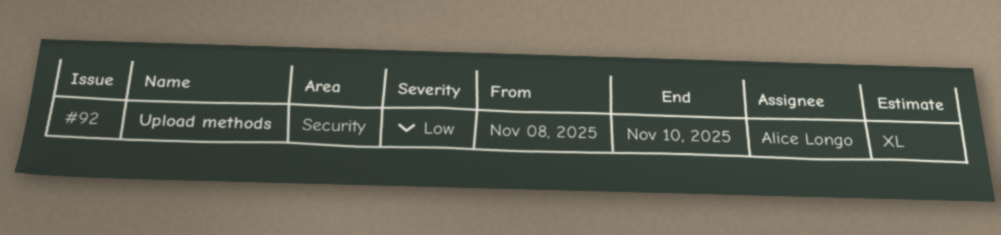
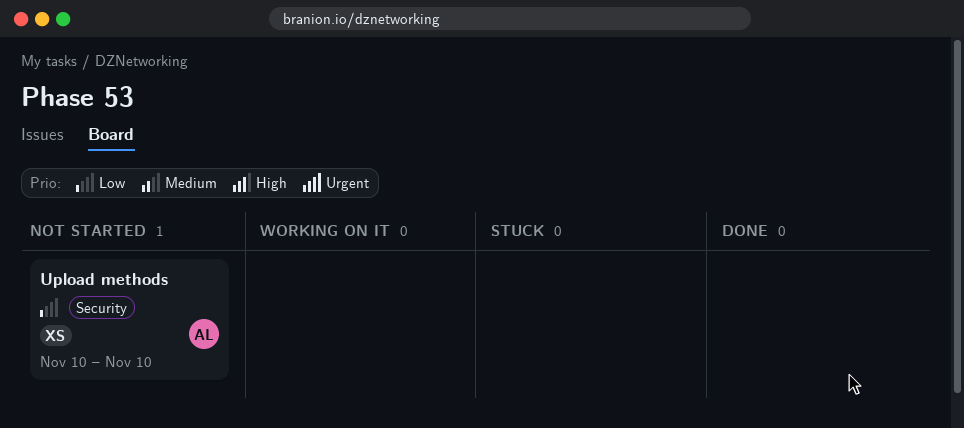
Upload methods, estimate: XL -> XS
Upload methods, start: Nov 8 -> Nov 10

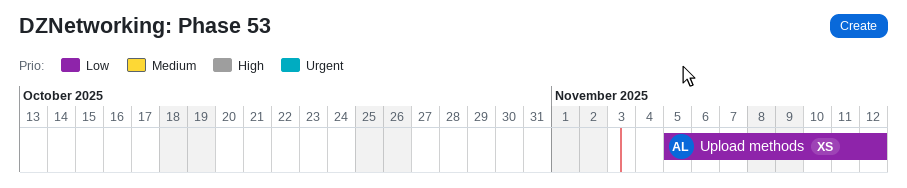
Upload methods, start: Nov 10 -> Nov 5
Upload methods, due: Nov 10 -> Nov 12

